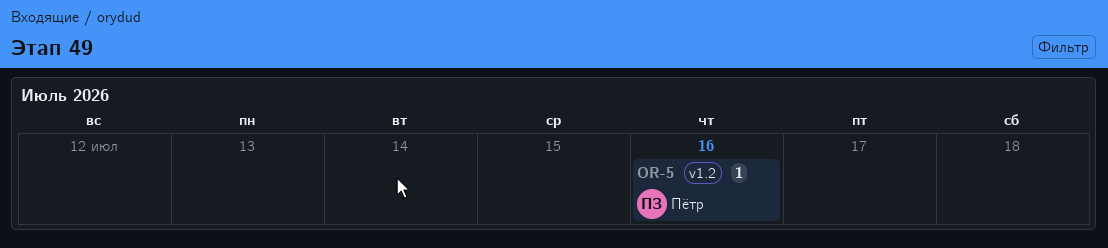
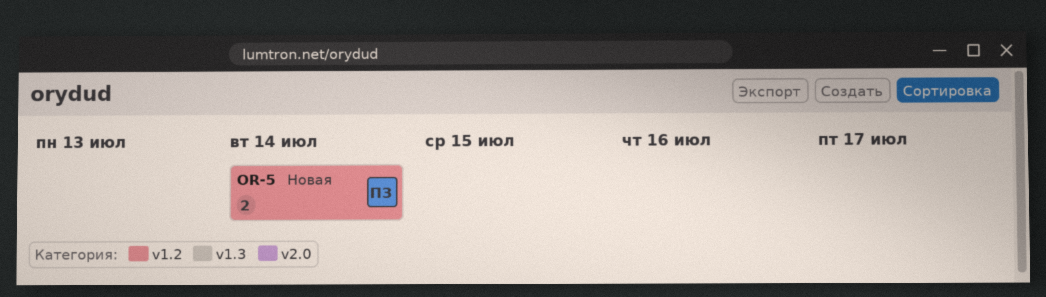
OR-5, estimate: 1 -> 2
OR-5, due: Jul 16 -> Jul 14

